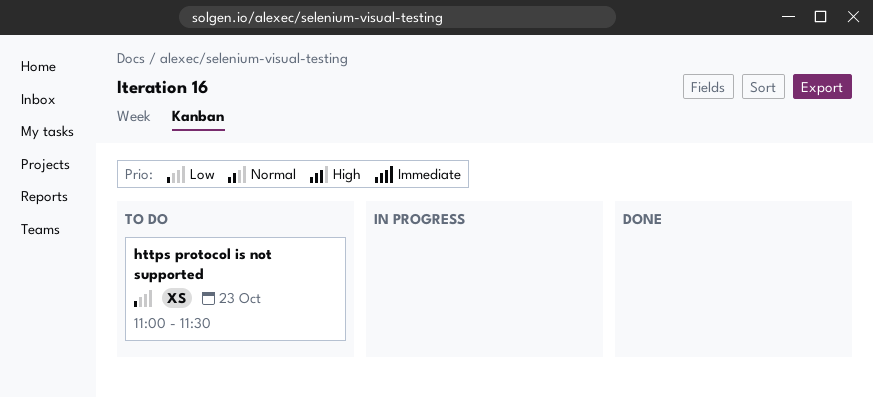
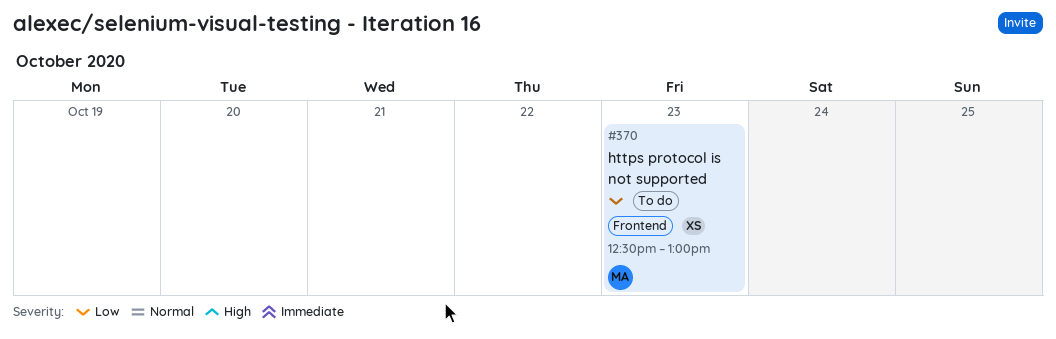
https protocol is not supported, begins: 11:00 -> 12:30
https protocol is not supported, ends: 11:30 -> 13:00

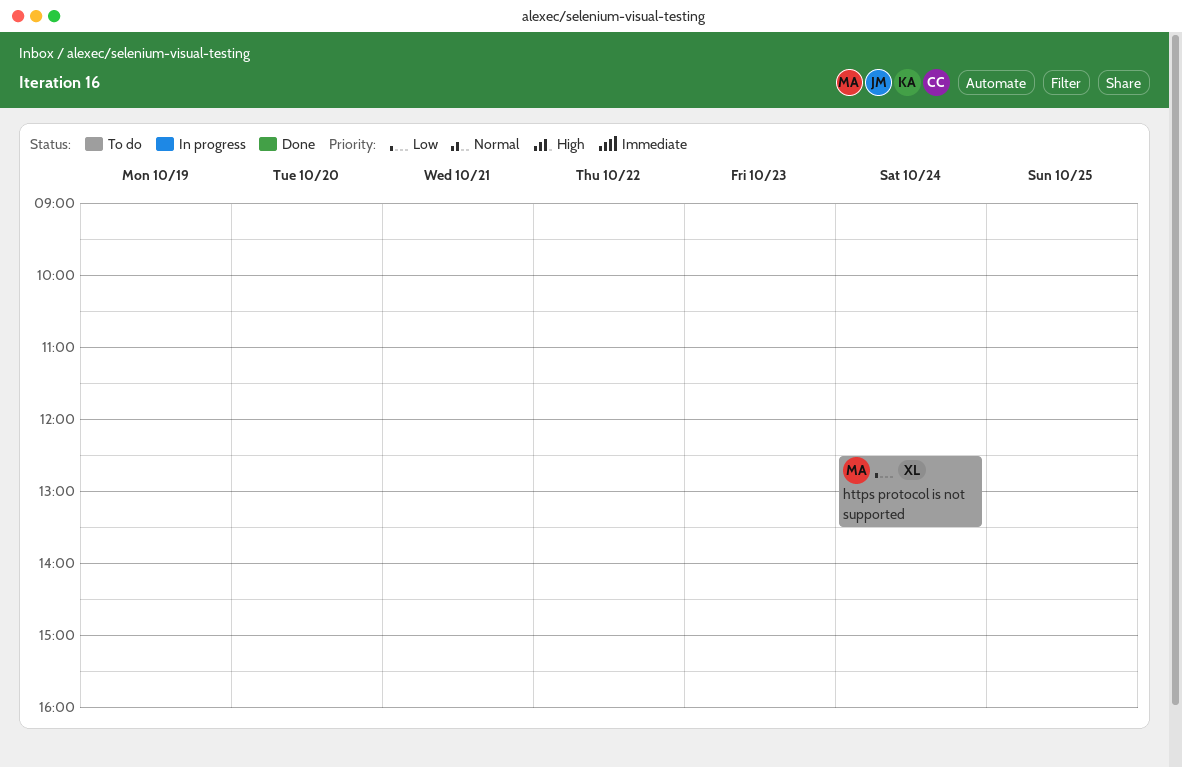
https protocol is not supported, estimate: XS -> XL
https protocol is not supported, day: Oct 23 -> Oct 24
https protocol is not supported, ends: 13:00 -> 13:30

